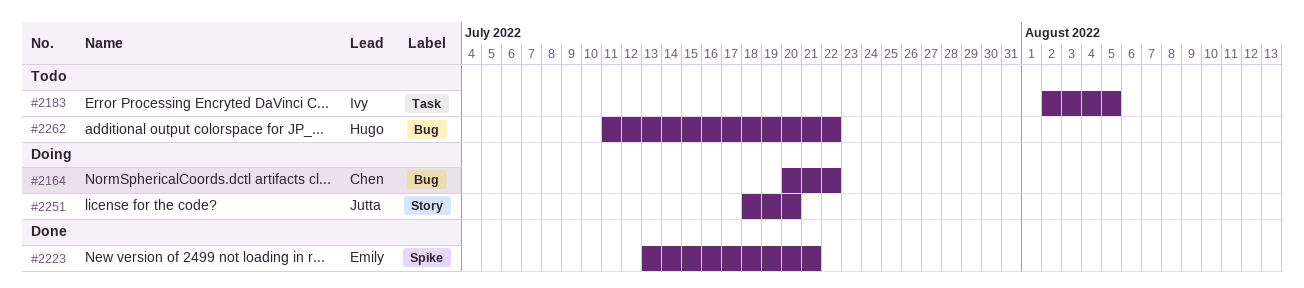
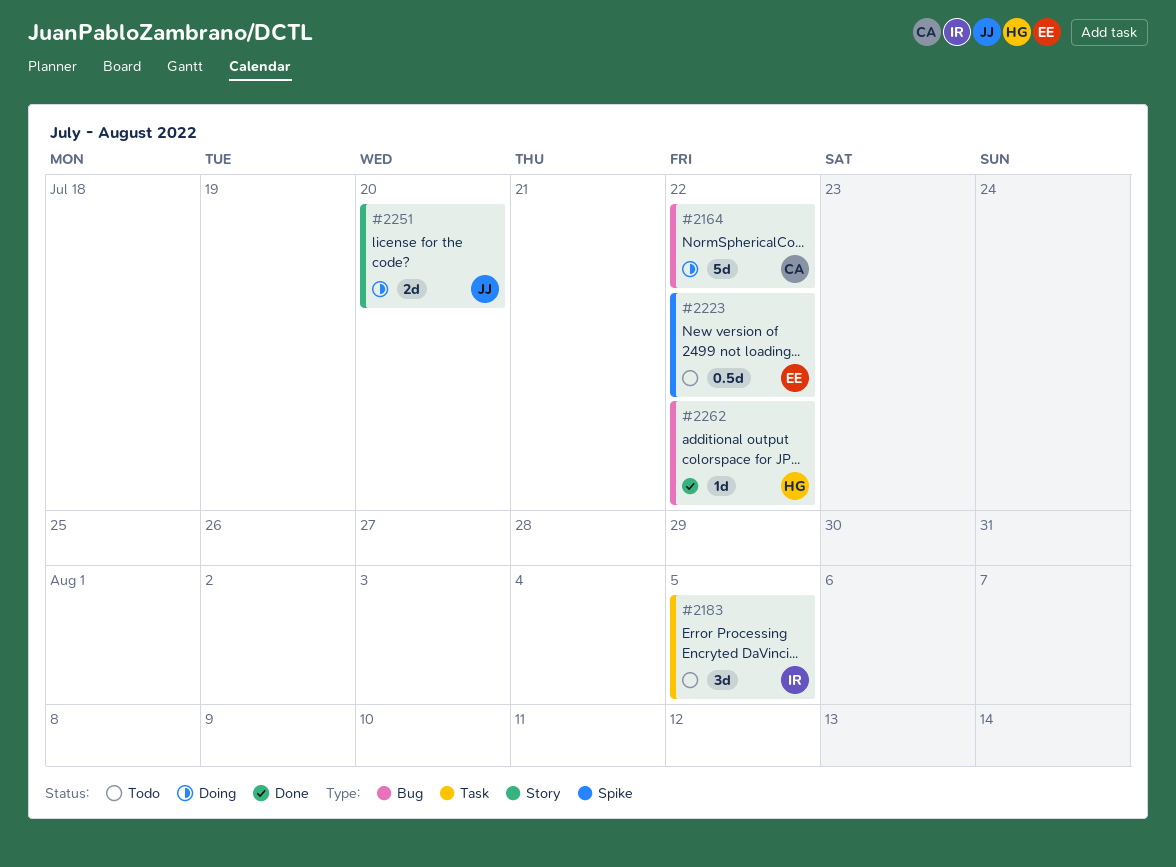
#2223, status: Done -> Todo
#2223, due: Jul 21 -> Jul 22
#2262, status: Todo -> Done

